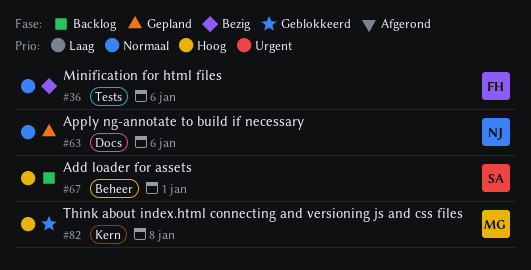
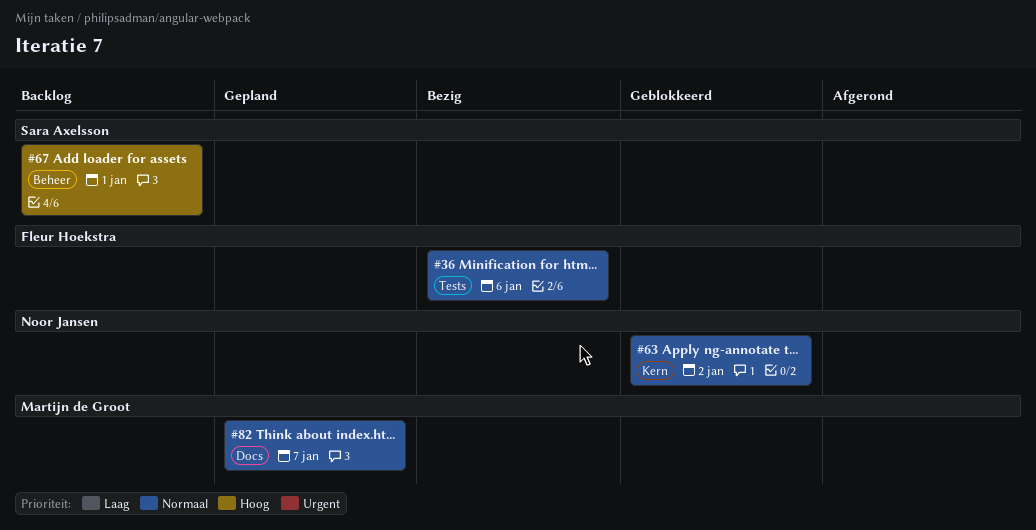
#63, status: Gepland -> Geblokkeerd
#63, label: Docs -> Kern
#63, due: Jan 6 -> Jan 2
#82, status: Geblokkeerd -> Gepland
#82, priority: Hoog -> Normaal
#82, label: Kern -> Docs
#82, due: Jan 8 -> Jan 7

